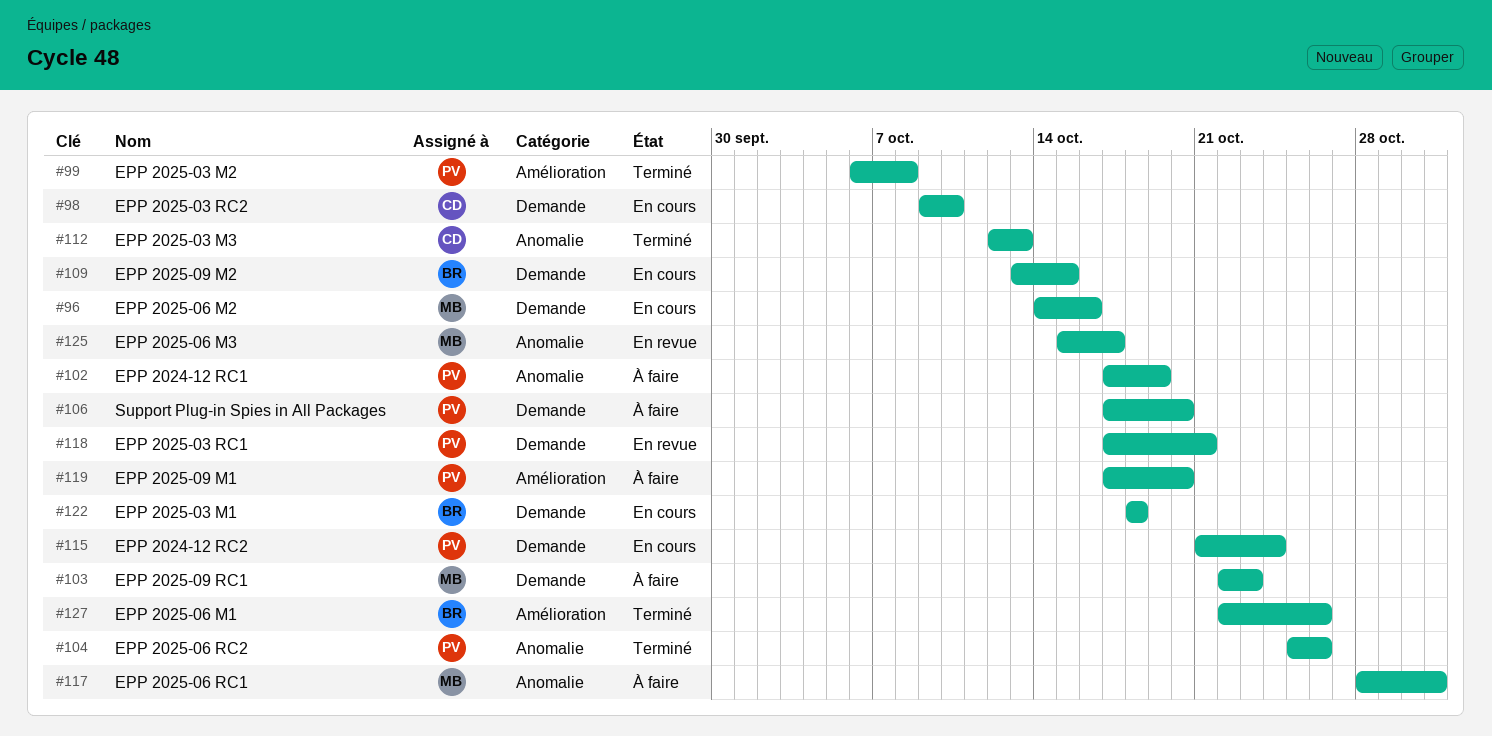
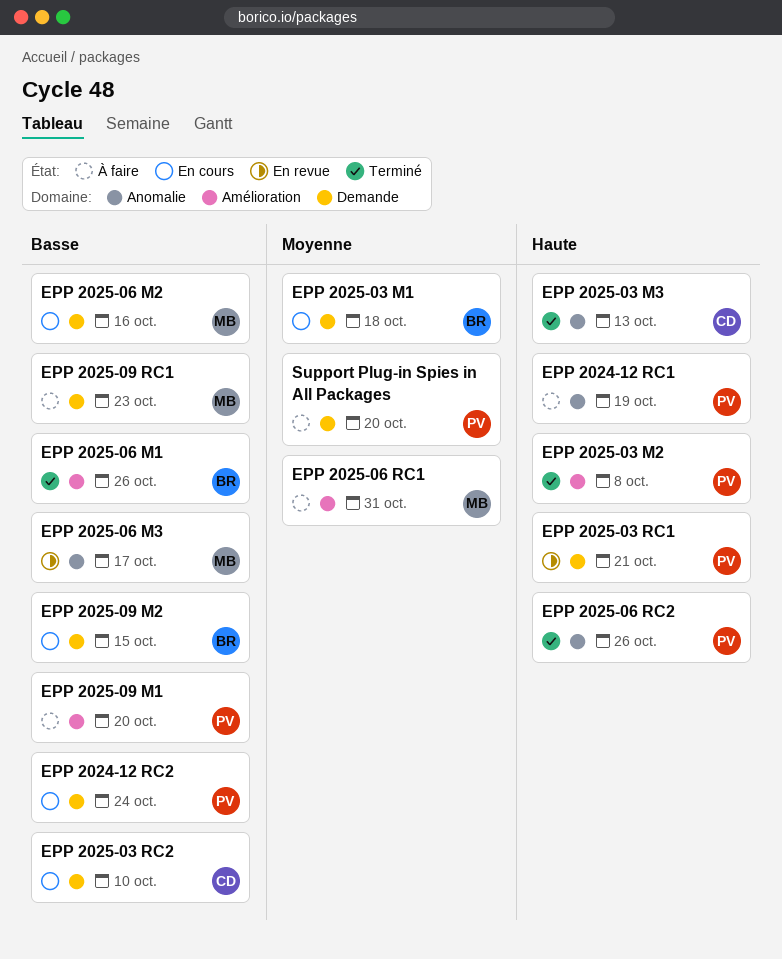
EPP 2025-06 RC1, label: Anomalie -> Amélioration

